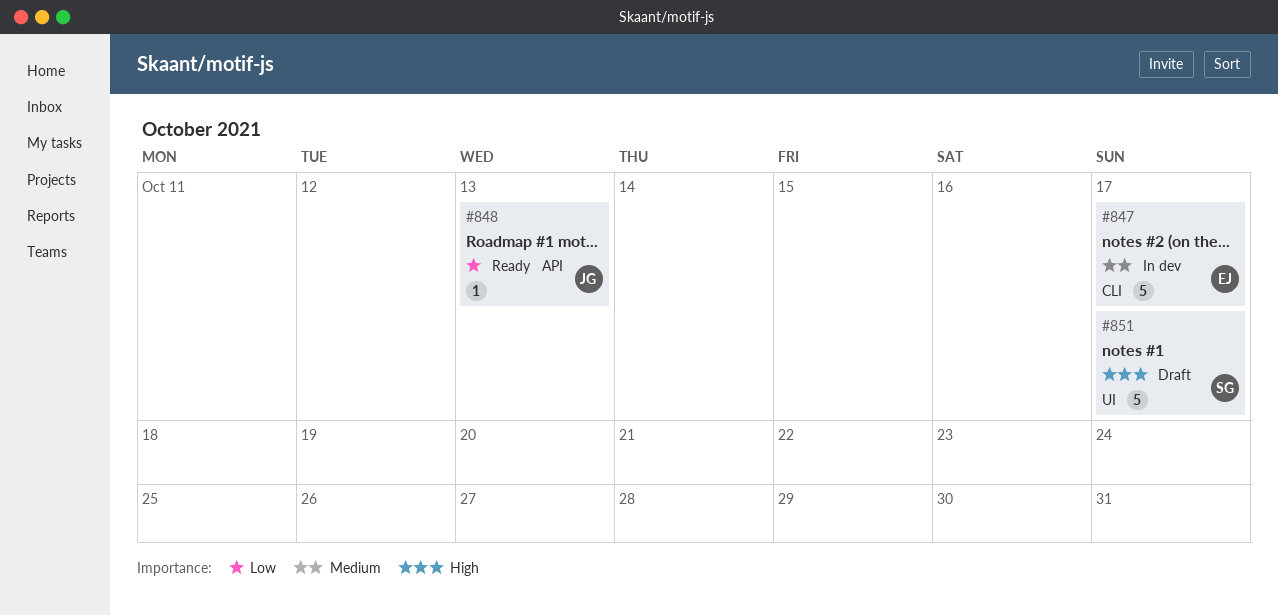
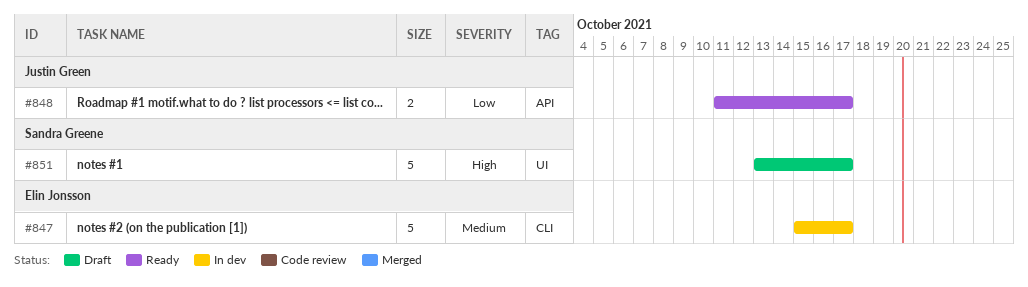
#848, estimate: 1 -> 2
#848, due: Oct 13 -> Oct 17

